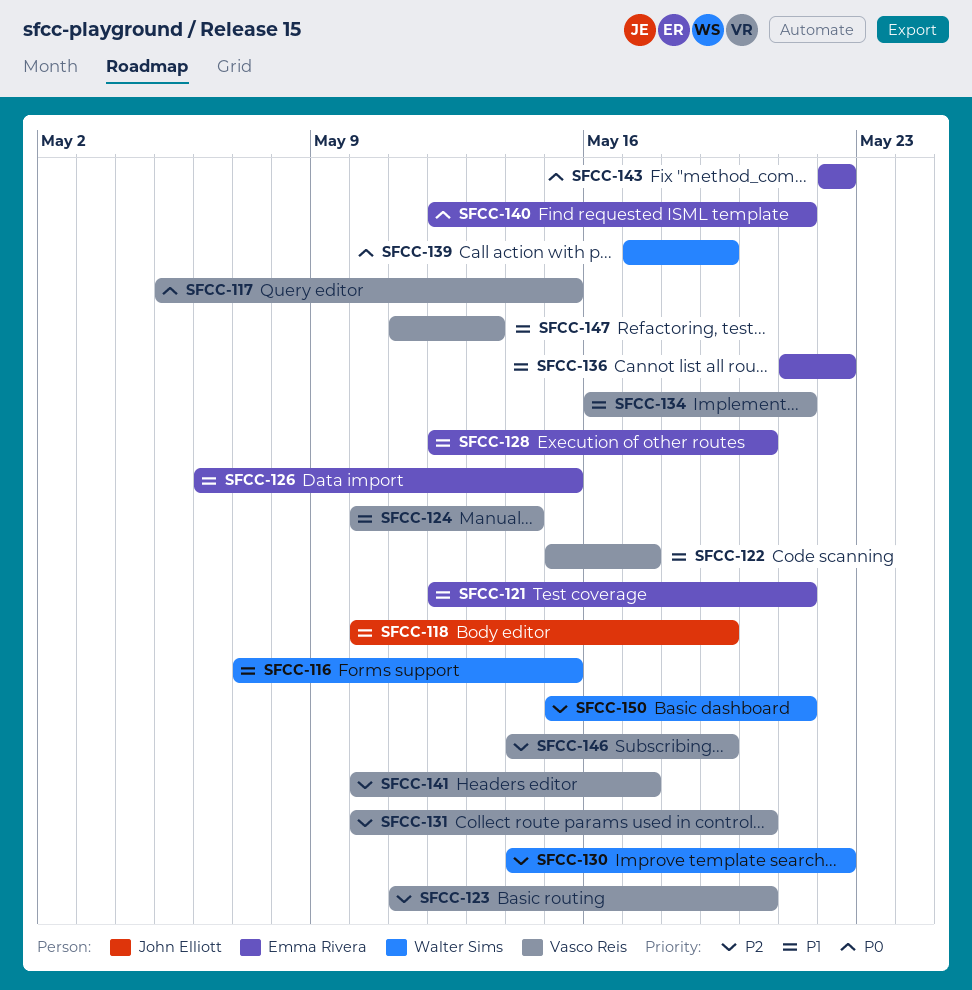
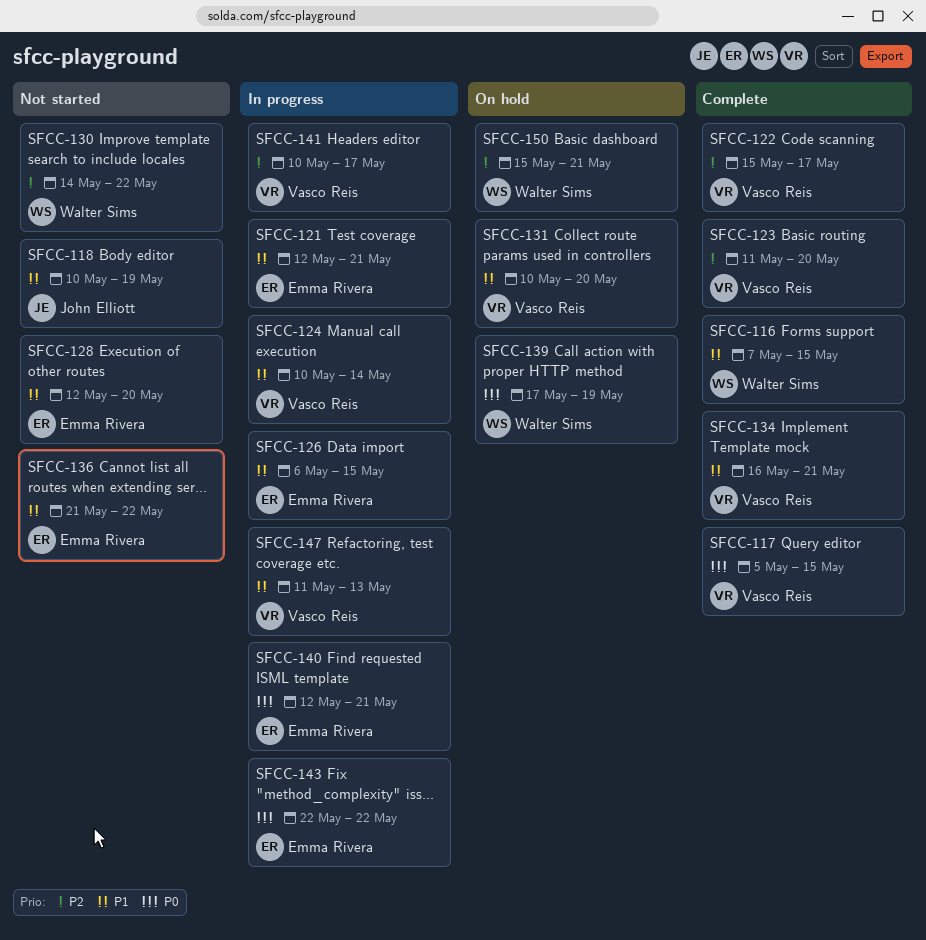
SFCC-122, priority: P1 -> P2
SFCC-131, priority: P2 -> P1
SFCC-146: present -> none

